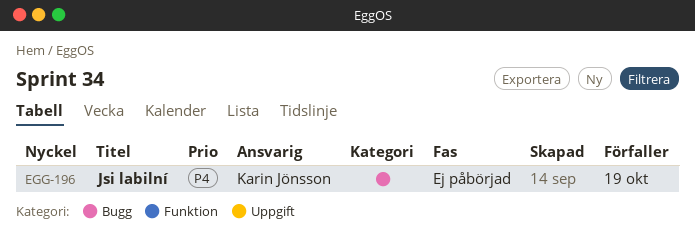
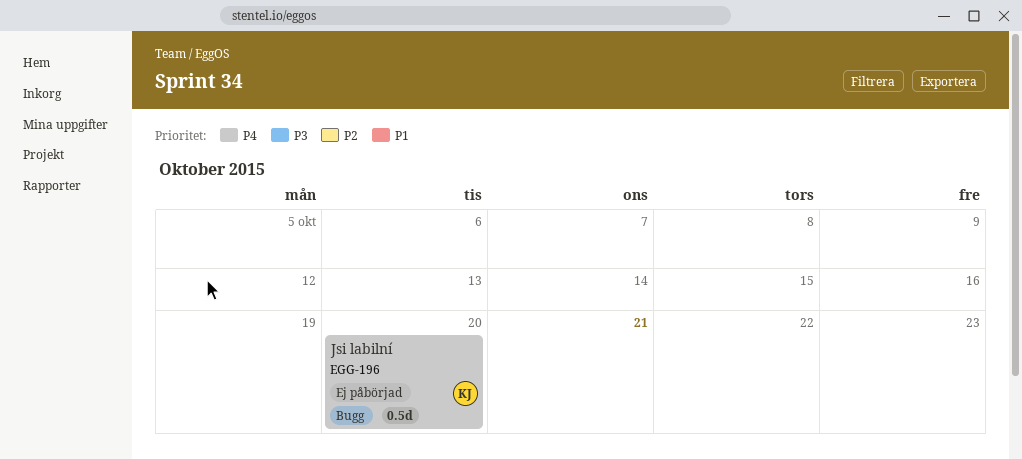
EGG-196, due: Oct 19 -> Oct 20

